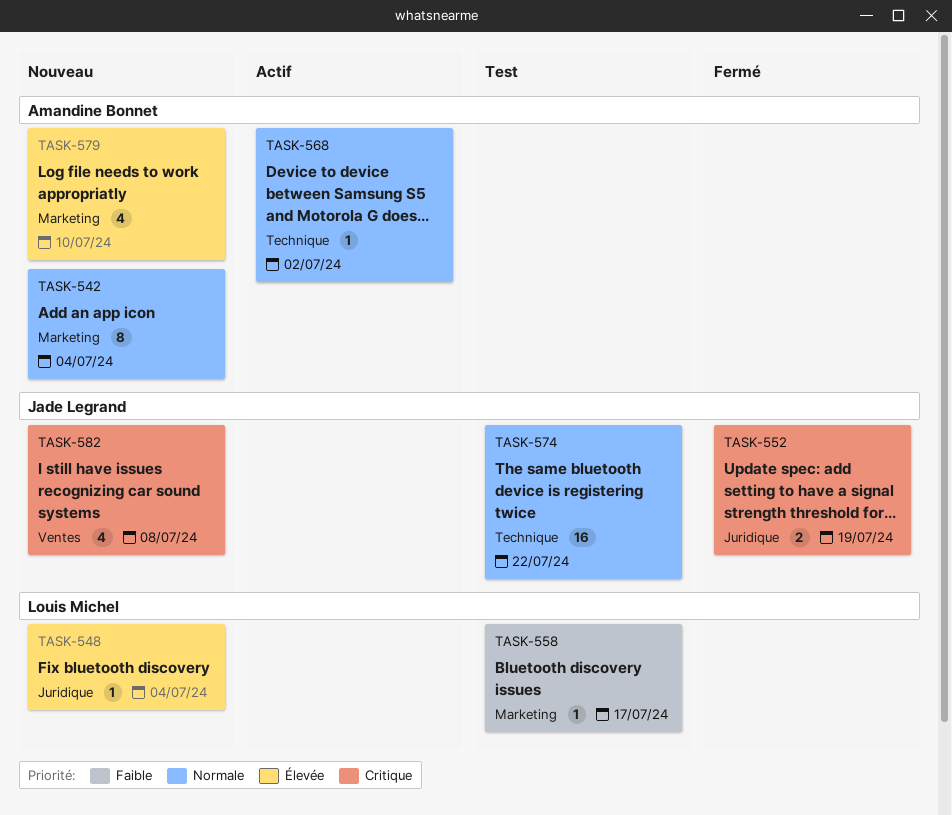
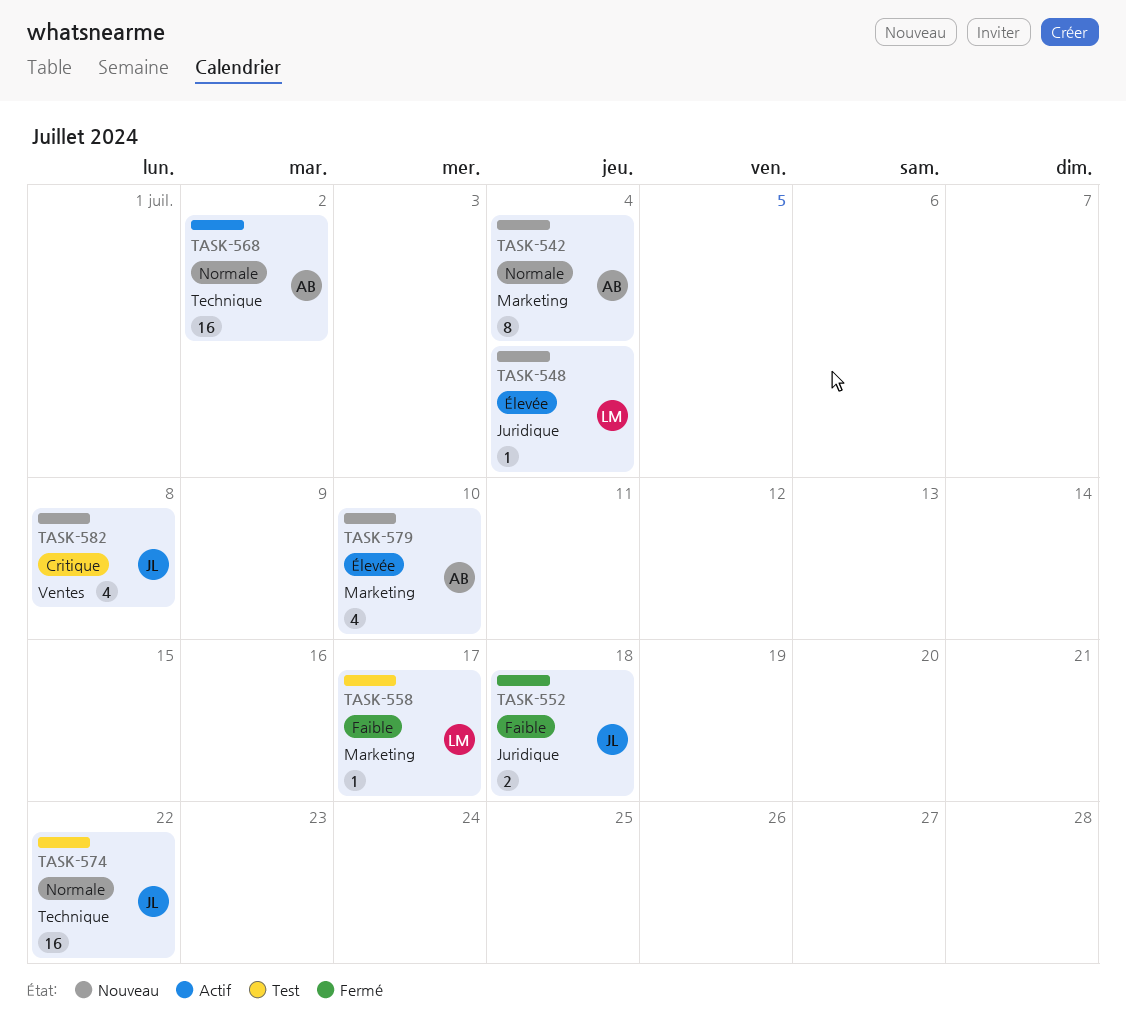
TASK-552, priority: Critique -> Faible
TASK-552, due: Jul 19 -> Jul 18
TASK-568, estimate: 1 -> 16

